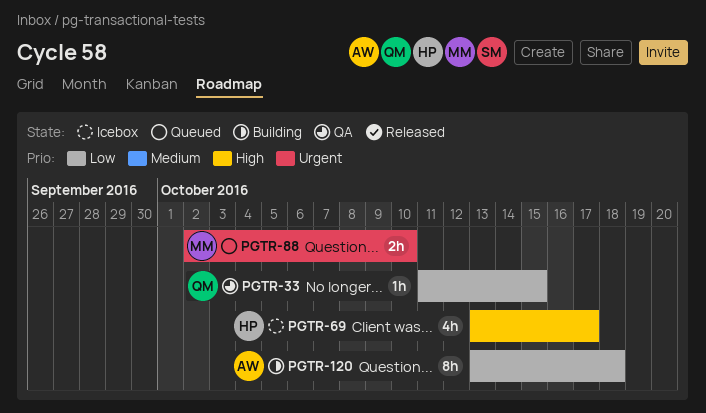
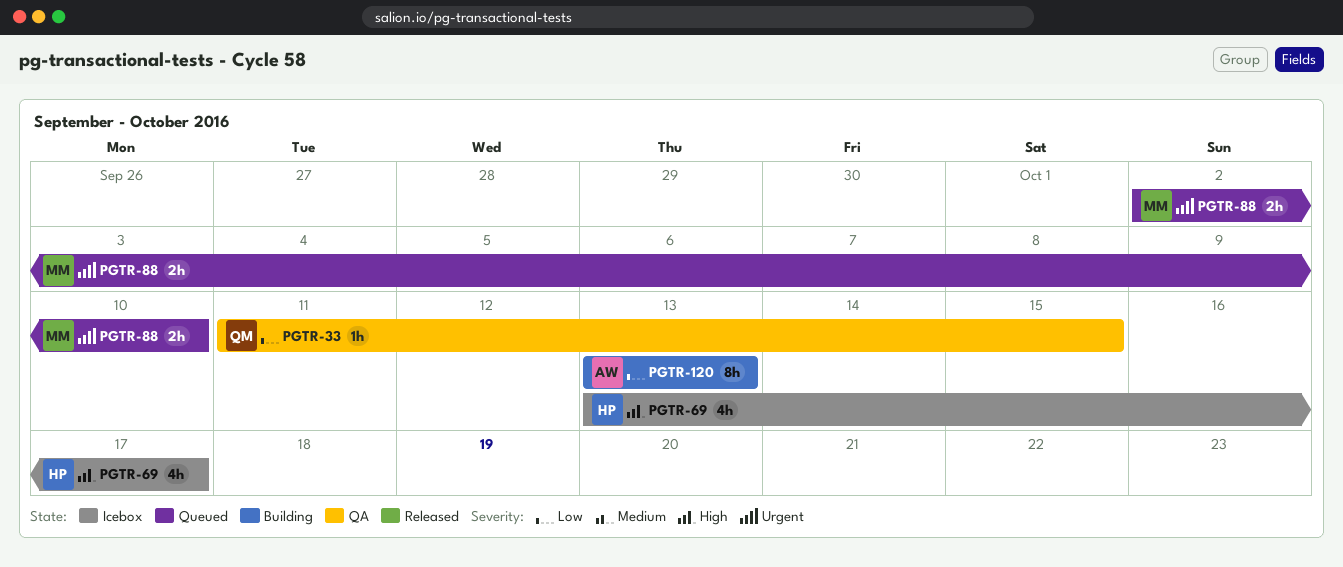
PGTR-120, due: Oct 18 -> Oct 13

